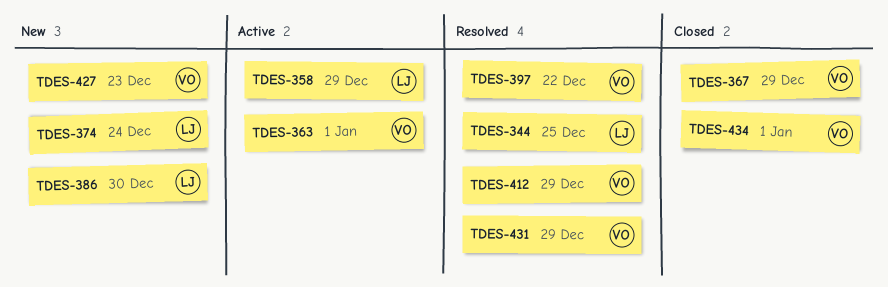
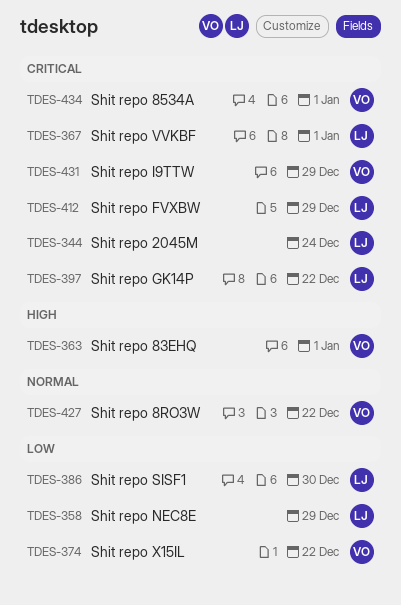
TDES-344, due: Dec 25 -> Dec 24
TDES-367, owner: VO -> LJ
TDES-367, due: Dec 29 -> Jan 1
TDES-374, owner: LJ -> VO
TDES-374, due: Dec 24 -> Dec 22
TDES-397, owner: VO -> LJ
TDES-412, owner: VO -> LJ
TDES-427, due: Dec 23 -> Dec 22

